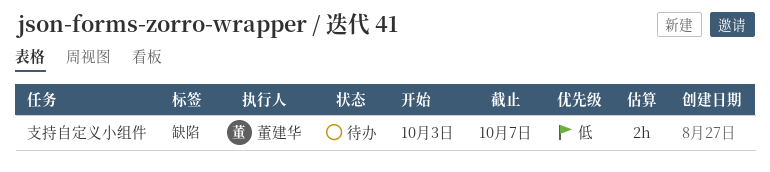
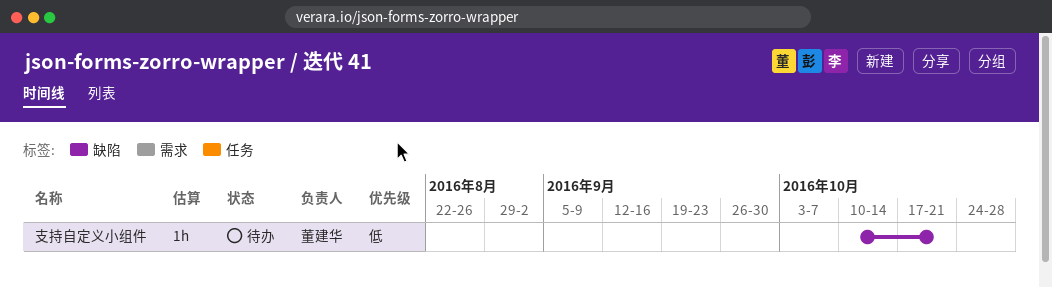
支持自定义小组件, estimate: 2h -> 1h
支持自定义小组件, start: Oct 3 -> Oct 10
支持自定义小组件, due: Oct 7 -> Oct 21

